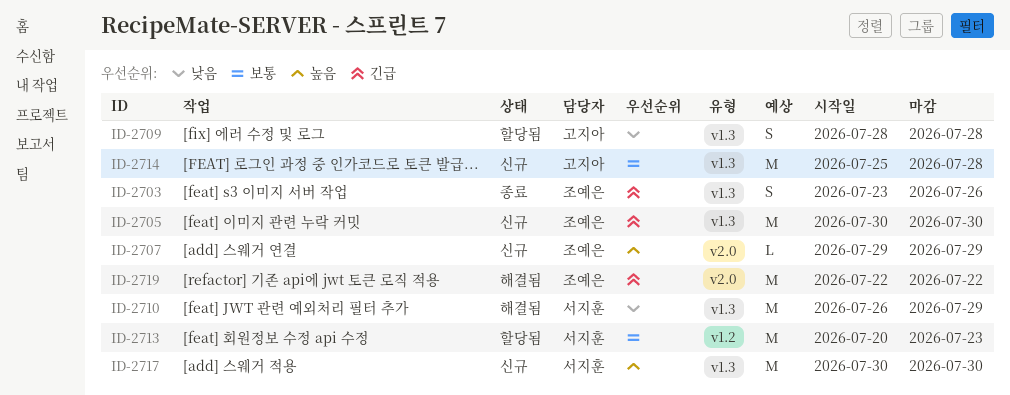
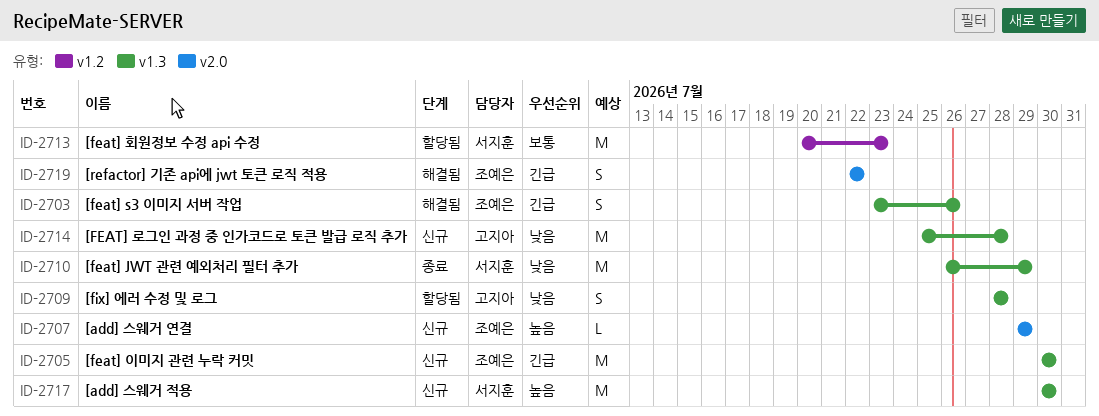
ID-2703, status: 종료 -> 해결됨
ID-2710, status: 해결됨 -> 종료
ID-2714, priority: 보통 -> 낮음
ID-2719, estimate: M -> S

